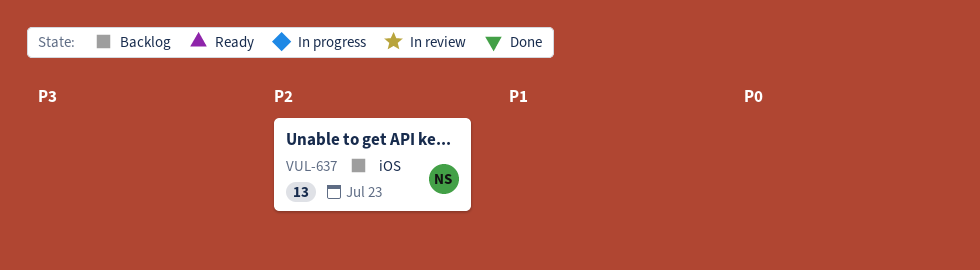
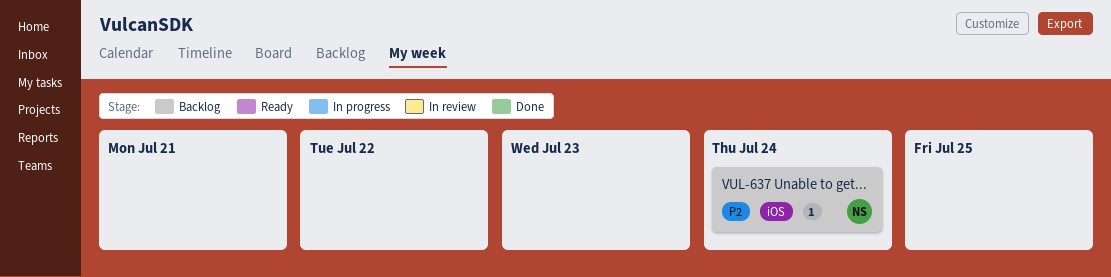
VUL-637, estimate: 13 -> 1
VUL-637, due: Jul 23 -> Jul 24

